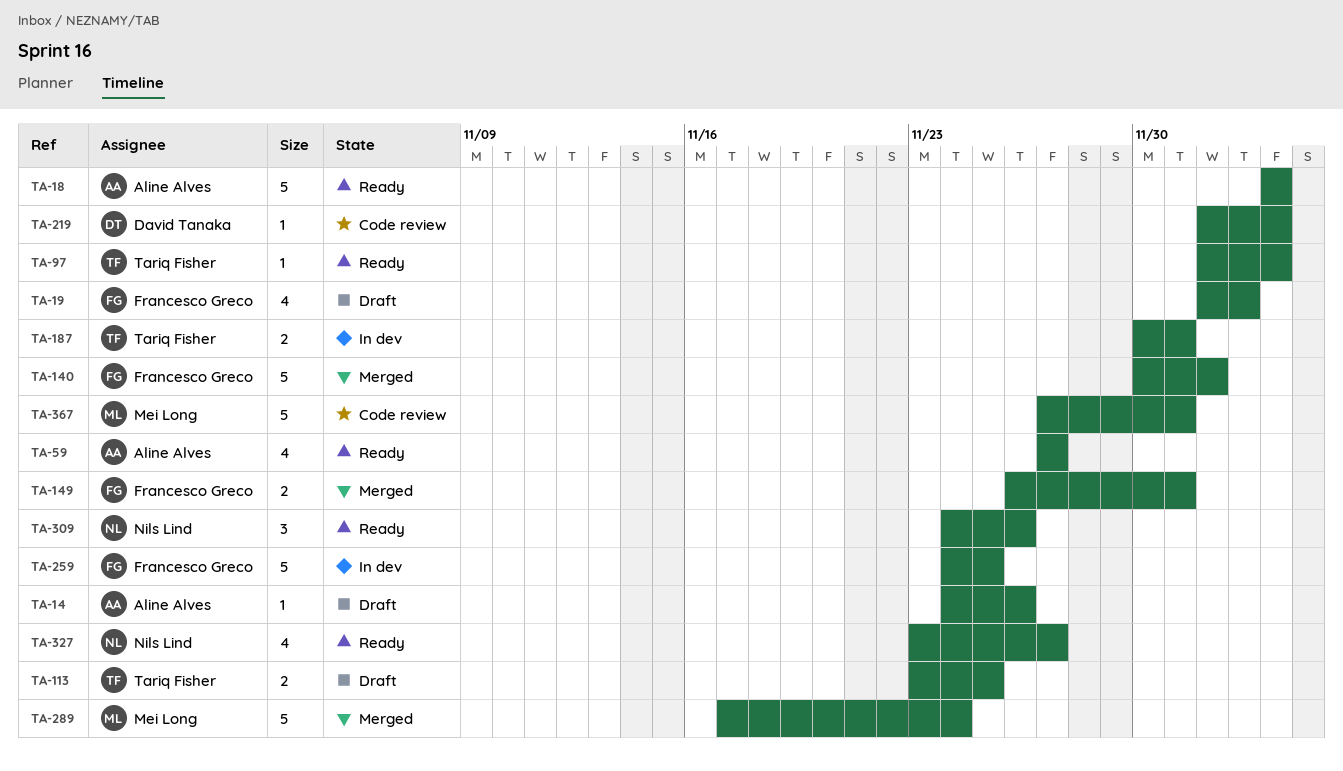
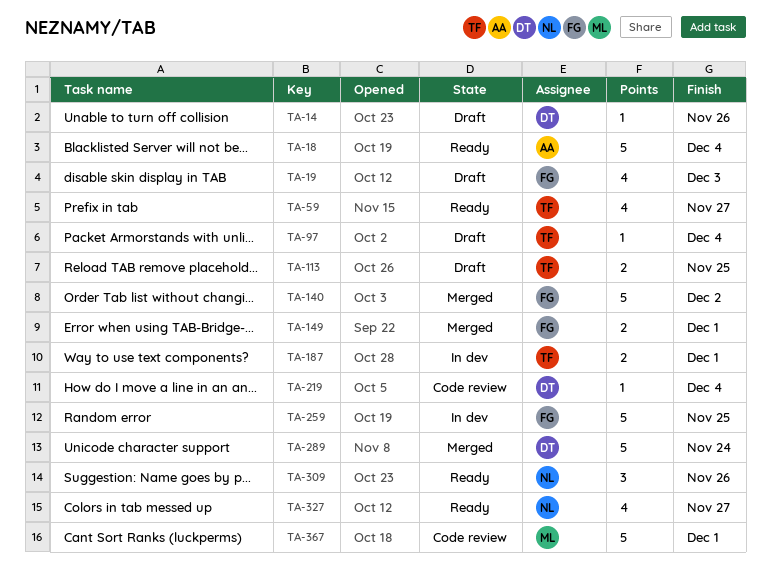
TA-14, owner: Aline Alves -> David Tanaka
TA-59, owner: Aline Alves -> Tariq Fisher
TA-97, status: Ready -> Draft
TA-289, owner: Mei Long -> David Tanaka

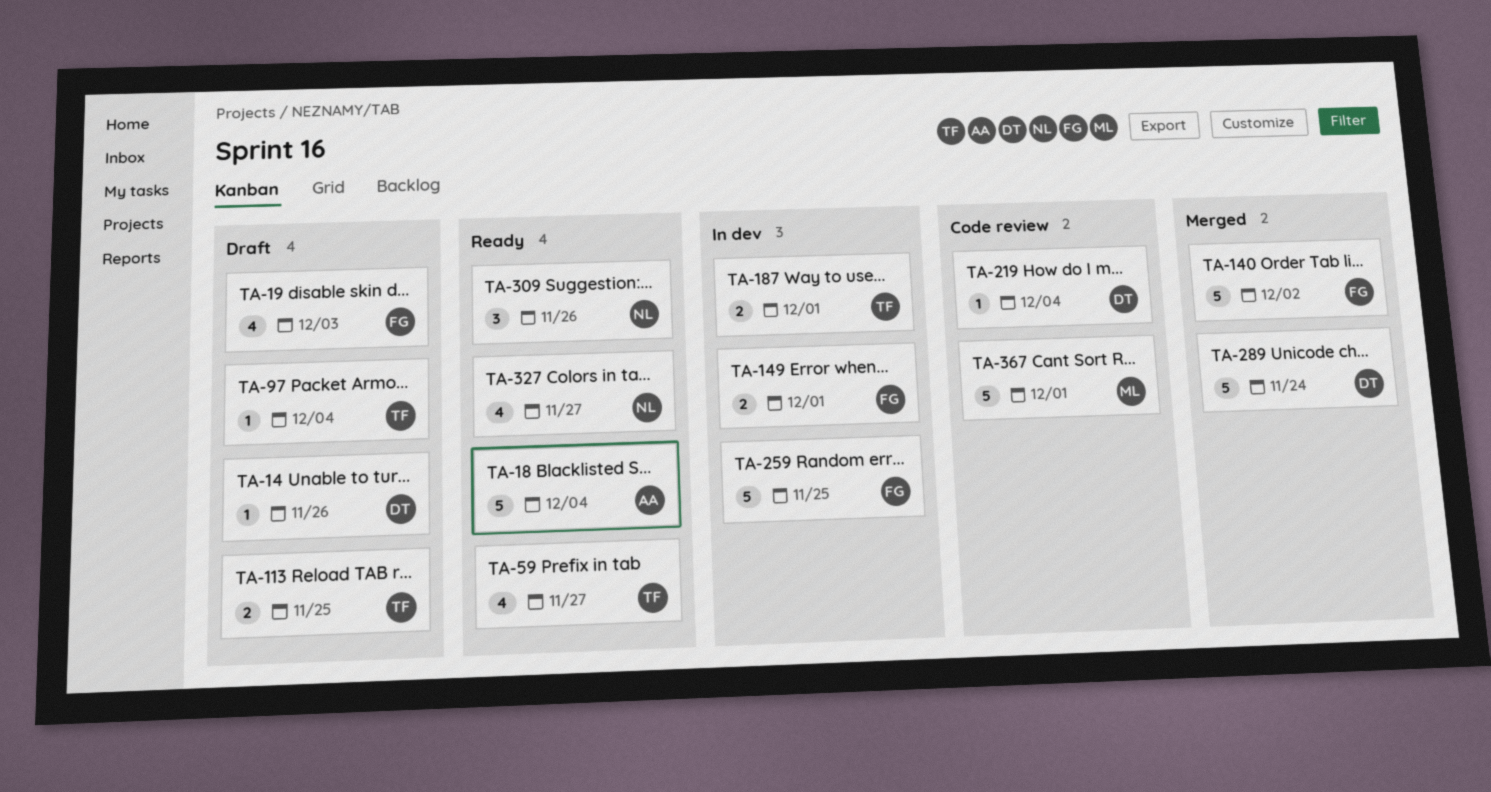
TA-149, status: Merged -> In dev

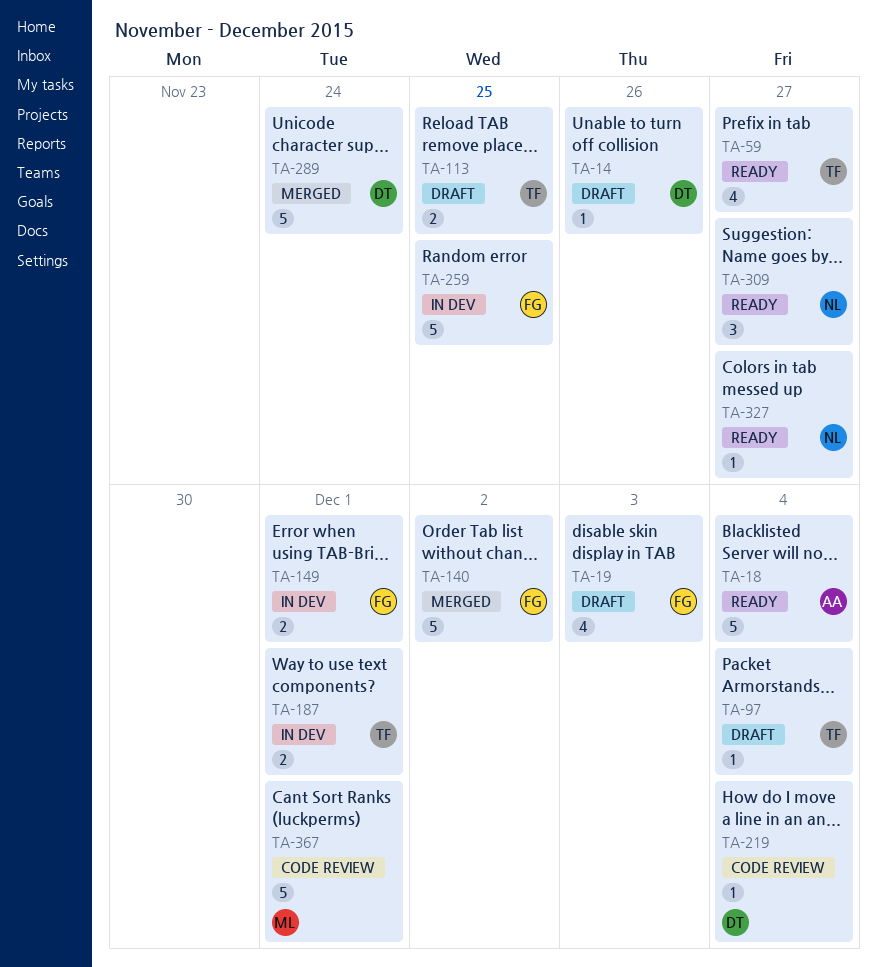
TA-309, due: Nov 26 -> Nov 27
TA-327, estimate: 4 -> 1

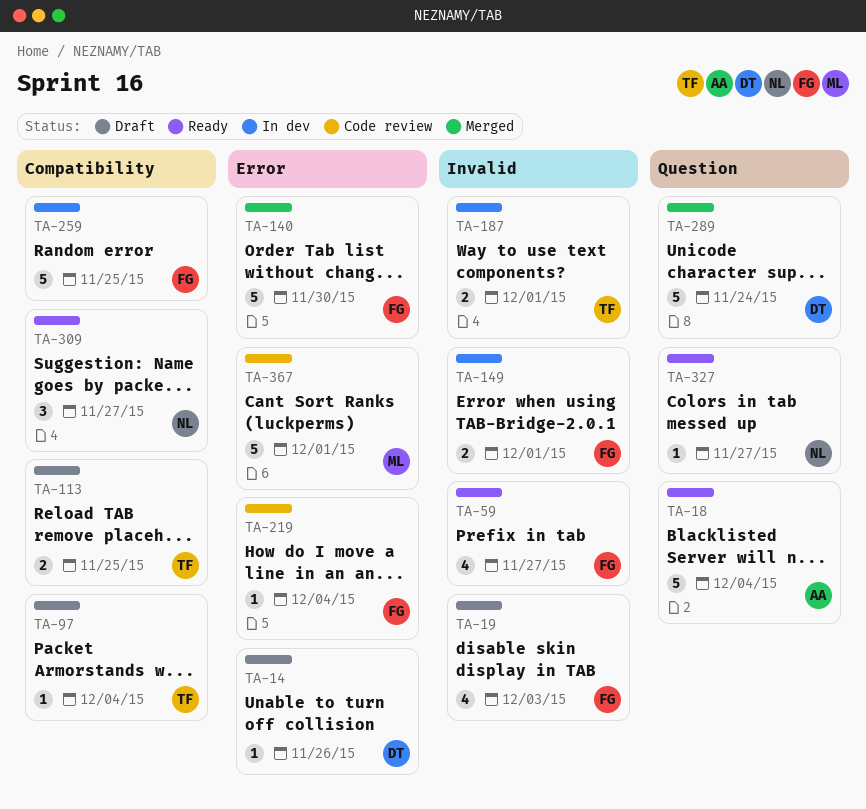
TA-59, owner: TF -> FG
TA-140, due: Dec 2 -> Nov 30
TA-219, owner: DT -> FG

